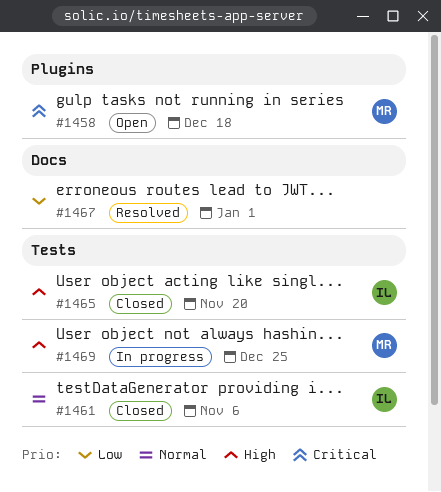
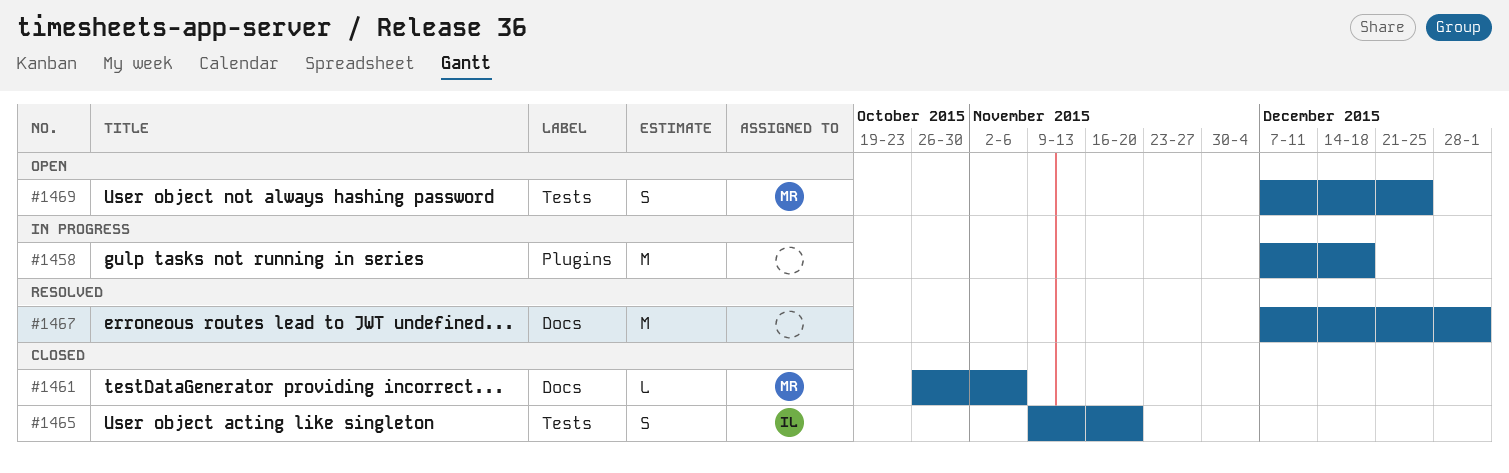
#1458, status: Open -> In progress
#1458, owner: MR -> none
#1461, owner: IL -> MR
#1461, label: Tests -> Docs
#1469, status: In progress -> Open

